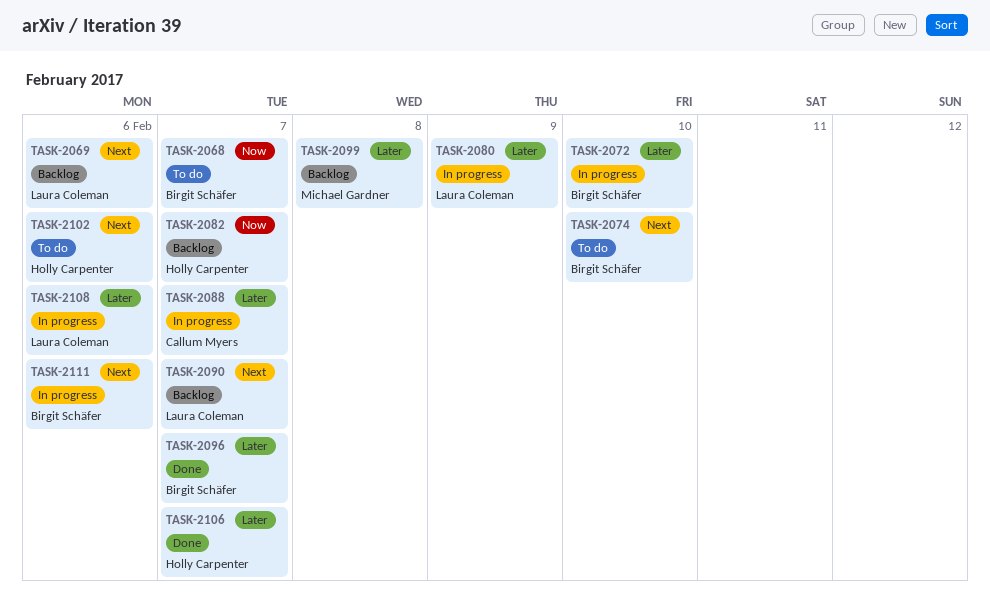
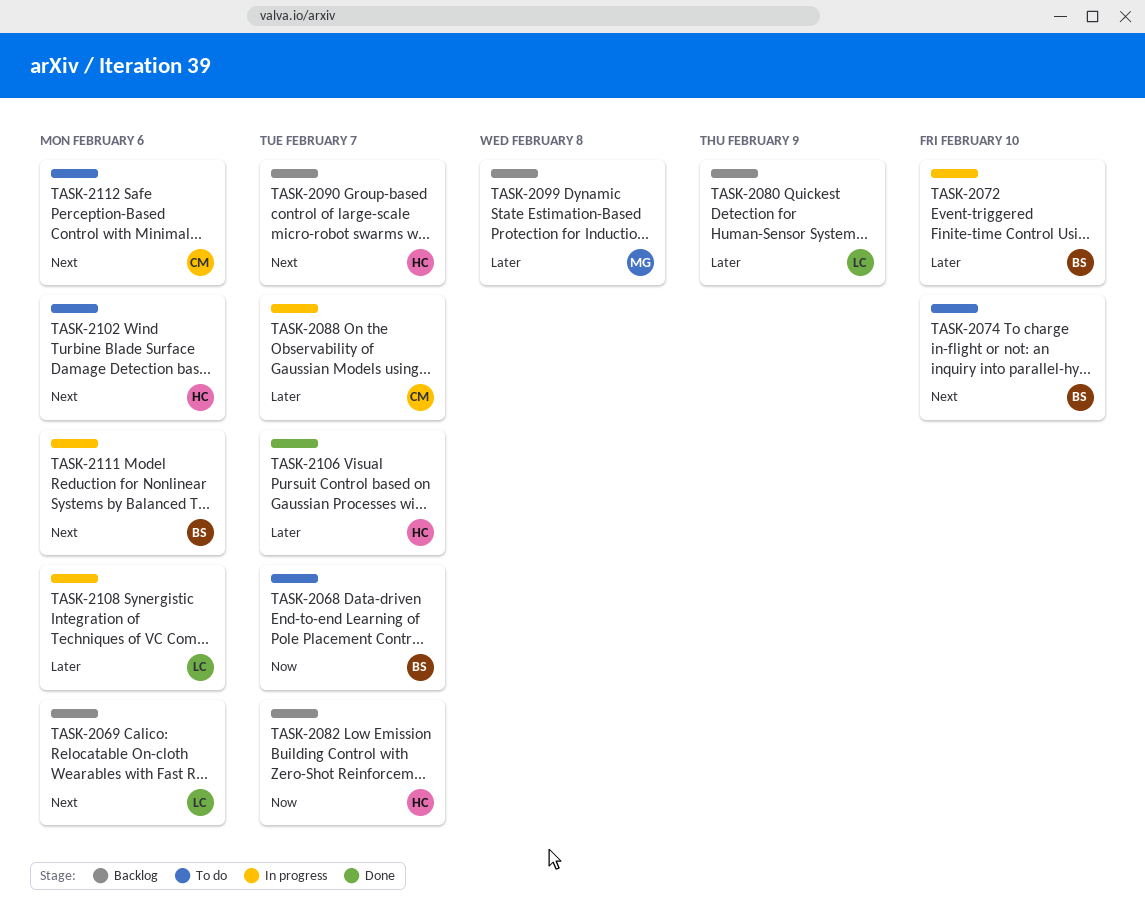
TASK-2080, status: In progress -> Backlog
TASK-2090, owner: Laura Coleman -> Holly Carpenter
TASK-2096: present -> none
TASK-2112: none -> present

